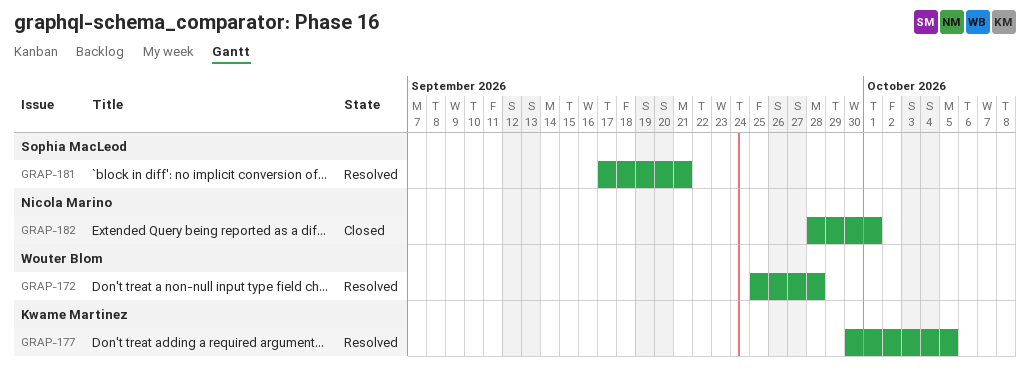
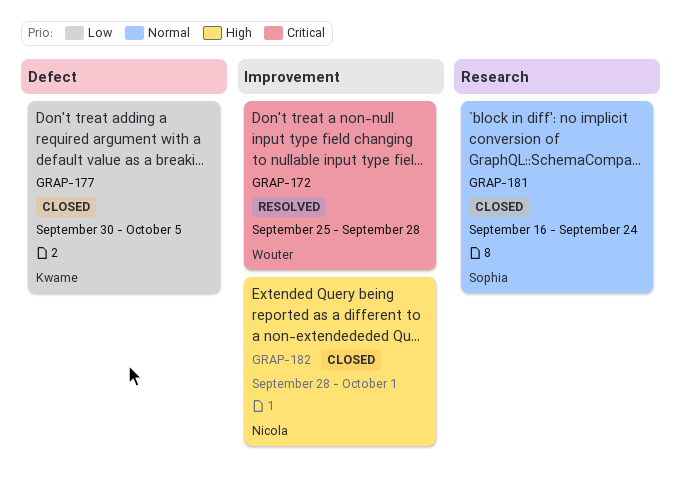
GRAP-177, status: Resolved -> Closed
GRAP-181, status: Resolved -> Closed
GRAP-181, start: Sep 17 -> Sep 16
GRAP-181, due: Sep 21 -> Sep 24

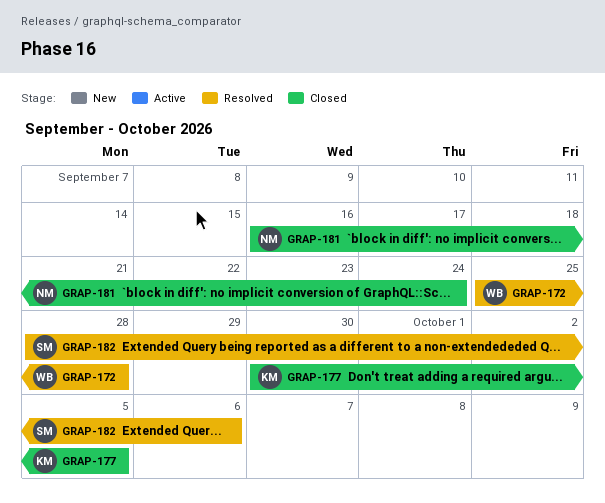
GRAP-181, owner: Sophia -> Nicola
GRAP-182, status: Closed -> Resolved
GRAP-182, owner: Nicola -> Sophia
GRAP-182, due: Oct 1 -> Oct 6

